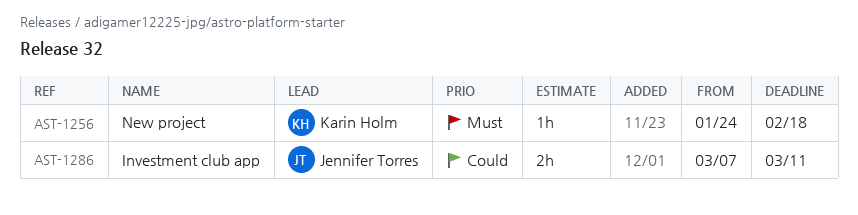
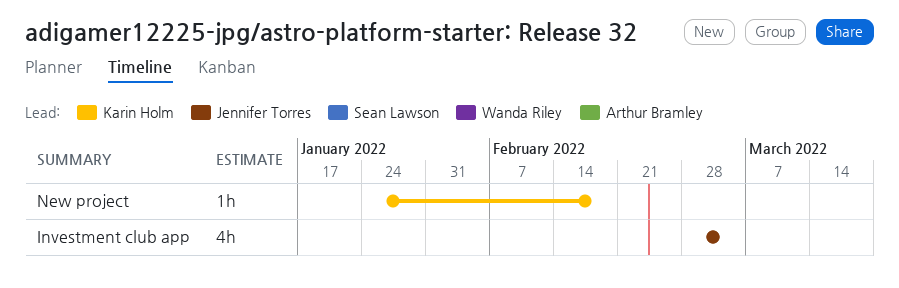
Investment club app, estimate: 2h -> 4h
Investment club app, start: Mar 7 -> Feb 28
Investment club app, due: Mar 11 -> Mar 4

